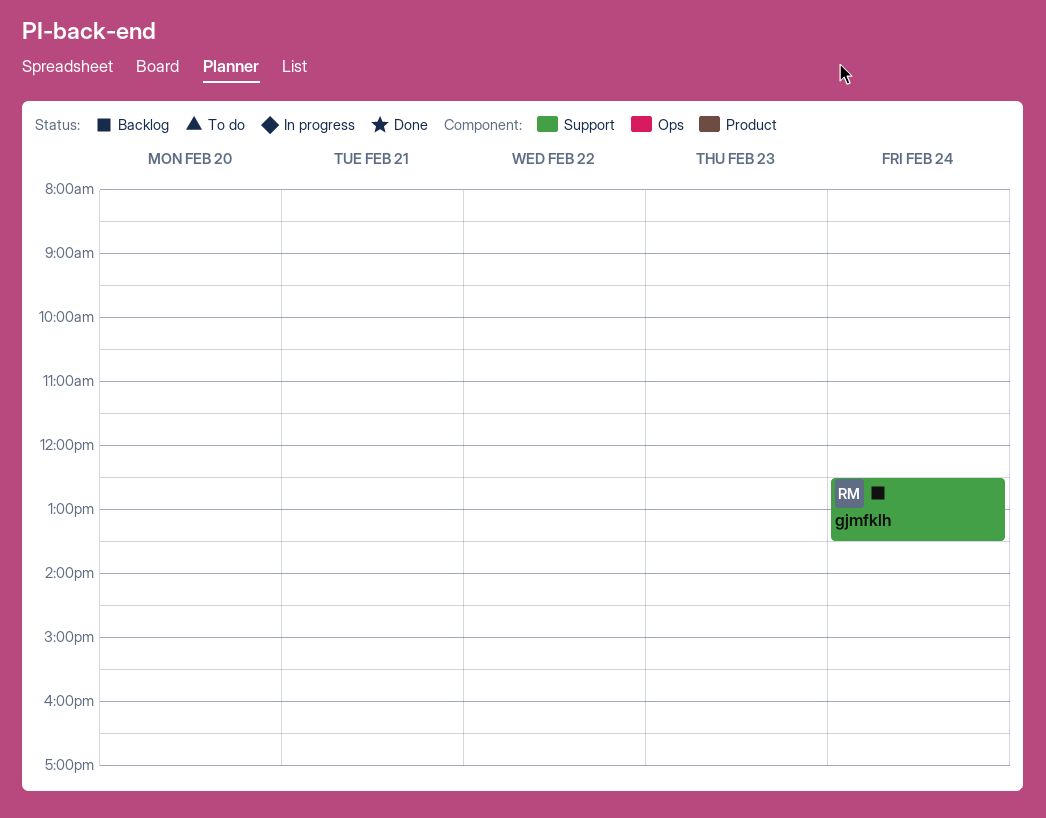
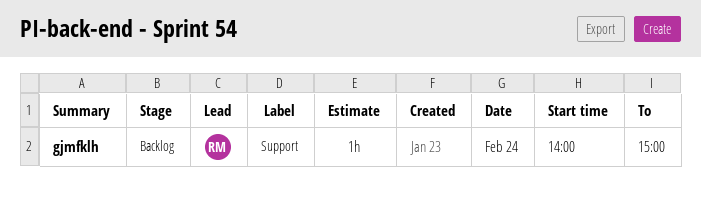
gjmfklh, begins: 12:30 -> 14:00
gjmfklh, ends: 13:30 -> 15:00

